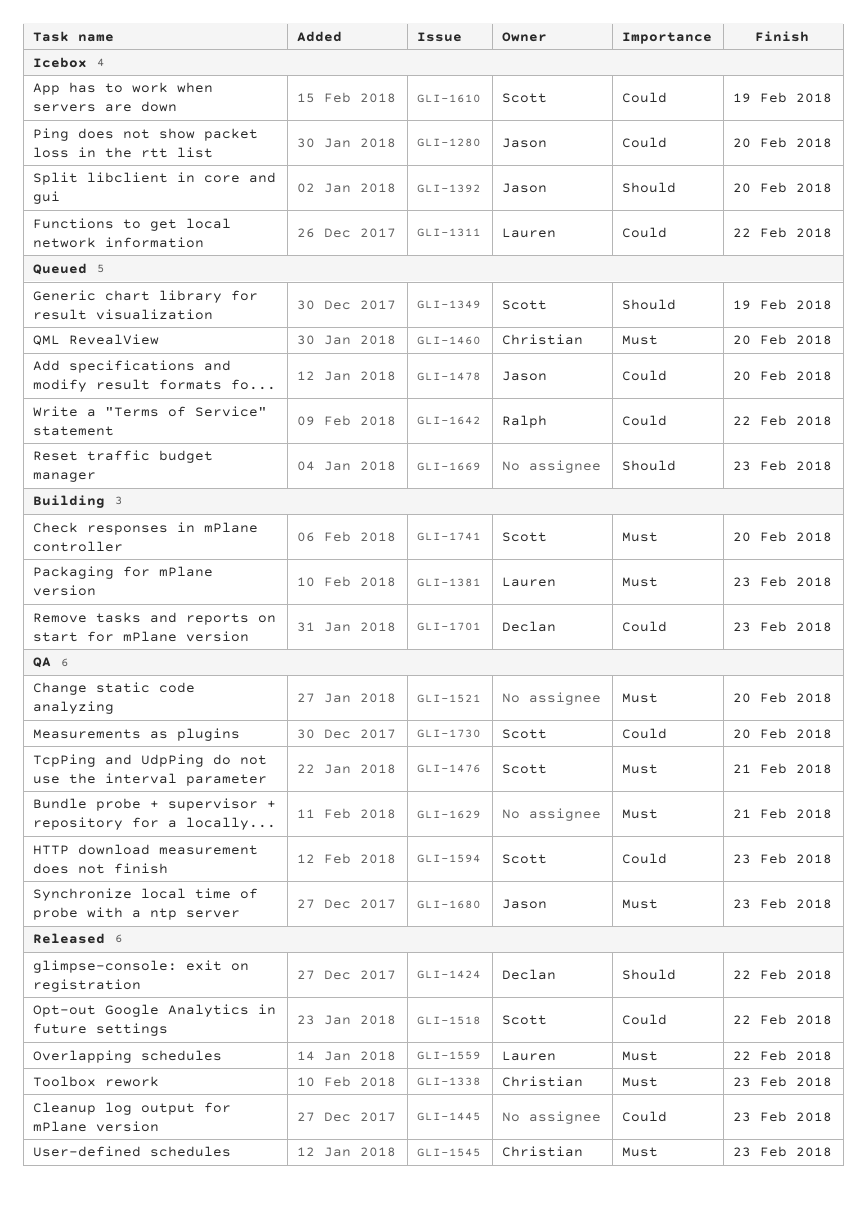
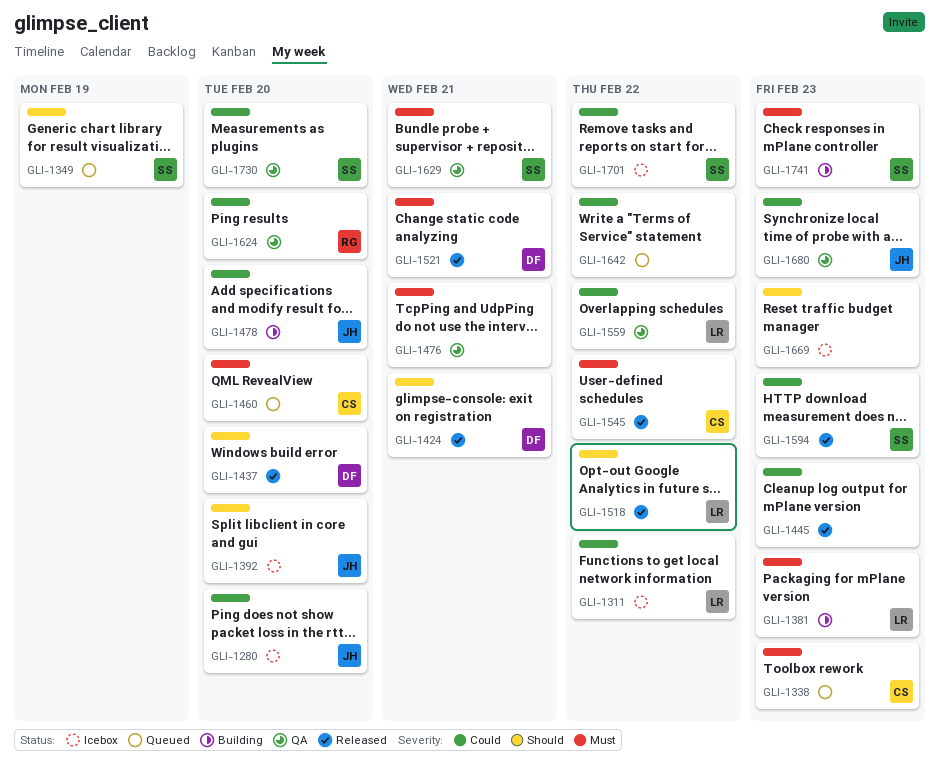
GLI-1338, status: Released -> Queued
GLI-1424, due: Feb 22 -> Feb 21
GLI-1437: none -> present
GLI-1476, owner: Scott -> none
GLI-1478, status: Queued -> Building
GLI-1518, owner: Scott -> Lauren
GLI-1518, priority: Could -> Should
GLI-1521, status: QA -> Released
GLI-1521, owner: none -> Declan
GLI-1521, due: Feb 20 -> Feb 21
GLI-1545, due: Feb 23 -> Feb 22
GLI-1559, status: Released -> QA
GLI-1559, priority: Must -> Could
GLI-1594, status: QA -> Released
GLI-1610: present -> none
GLI-1624: none -> present
GLI-1629, owner: none -> Scott
GLI-1642, owner: Ralph -> none
GLI-1669, status: Queued -> Icebox
GLI-1680, priority: Must -> Could
GLI-1701, status: Building -> Icebox
GLI-1701, owner: Declan -> Scott
GLI-1701, due: Feb 23 -> Feb 22
GLI-1741, due: Feb 20 -> Feb 23

